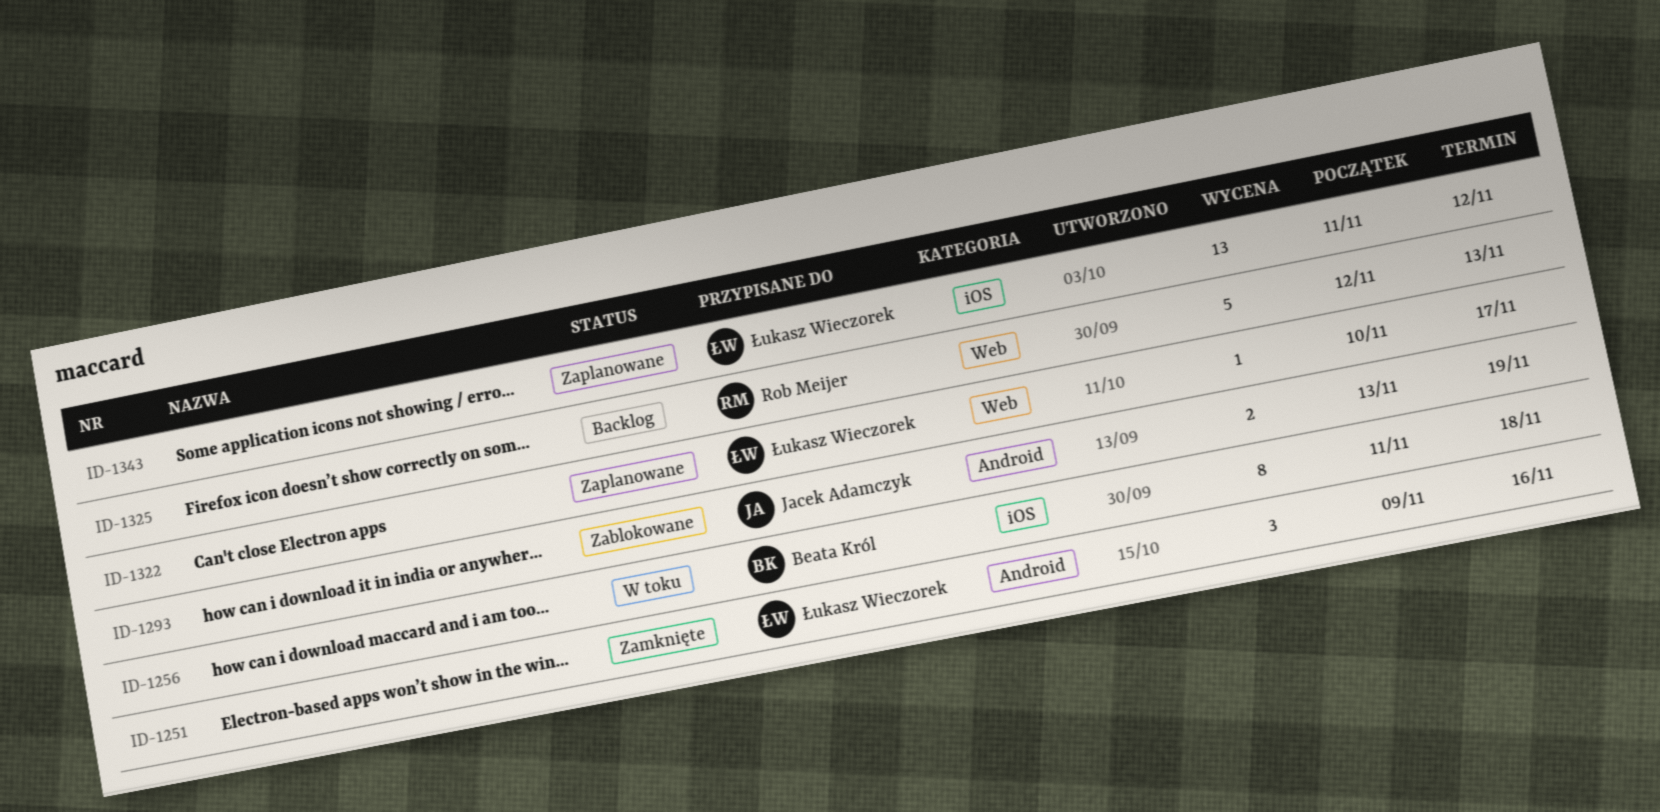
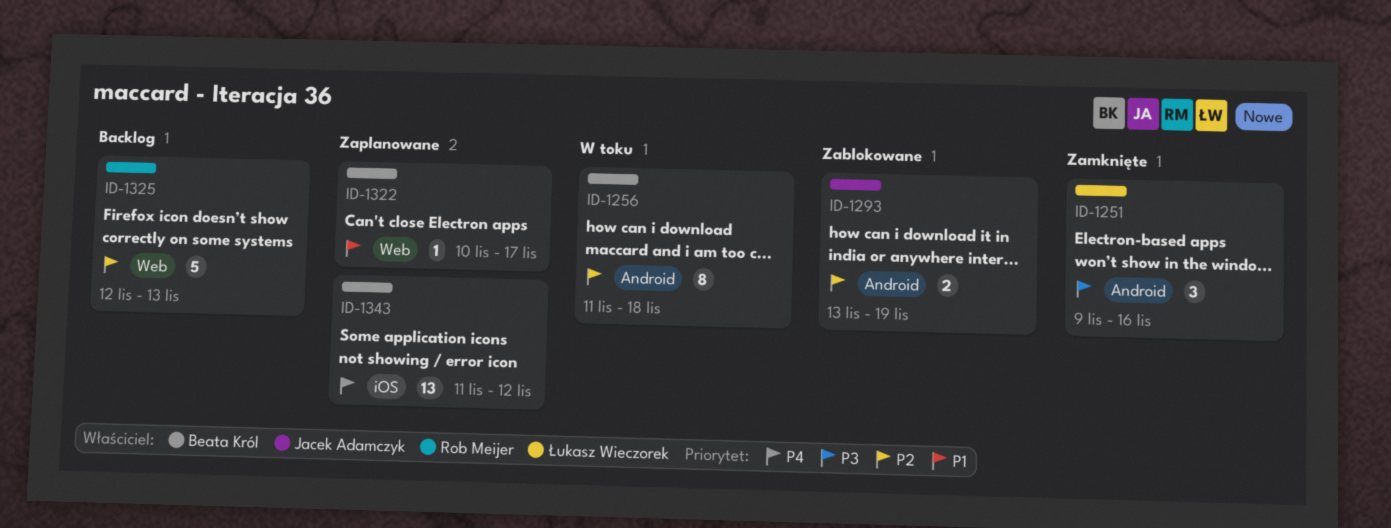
ID-1256, label: iOS -> Android
ID-1322, owner: Łukasz Wieczorek -> Beata Król
ID-1343, owner: Łukasz Wieczorek -> Beata Król

